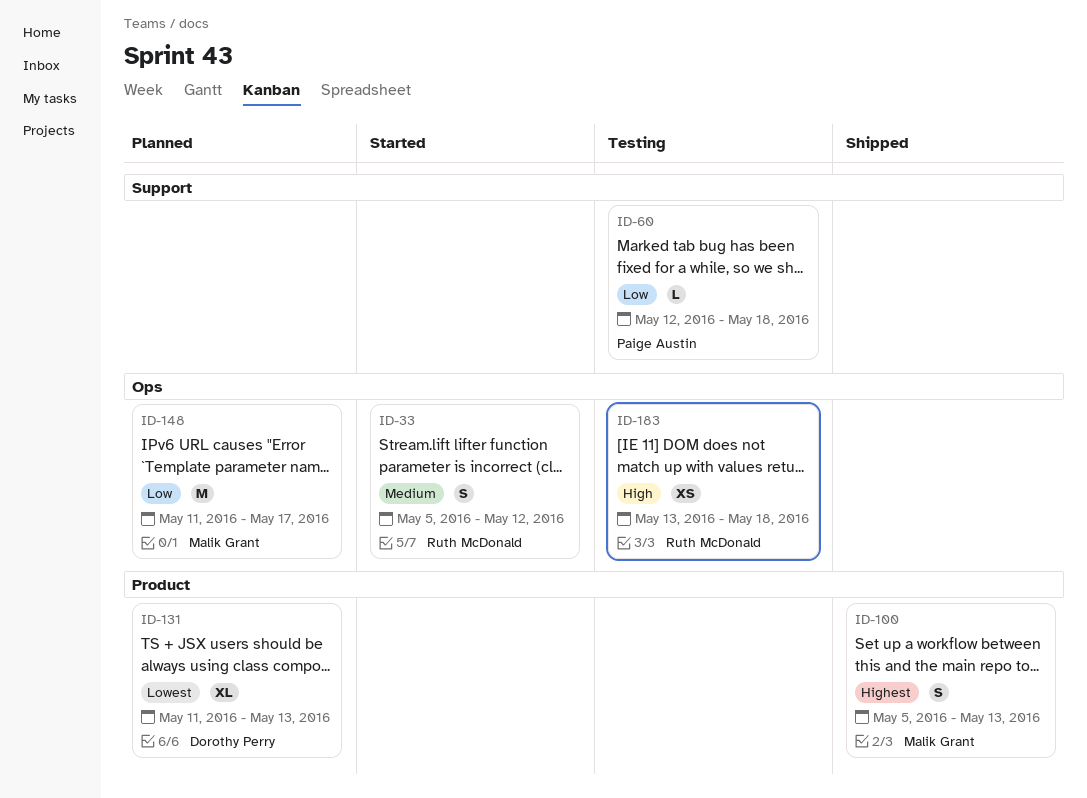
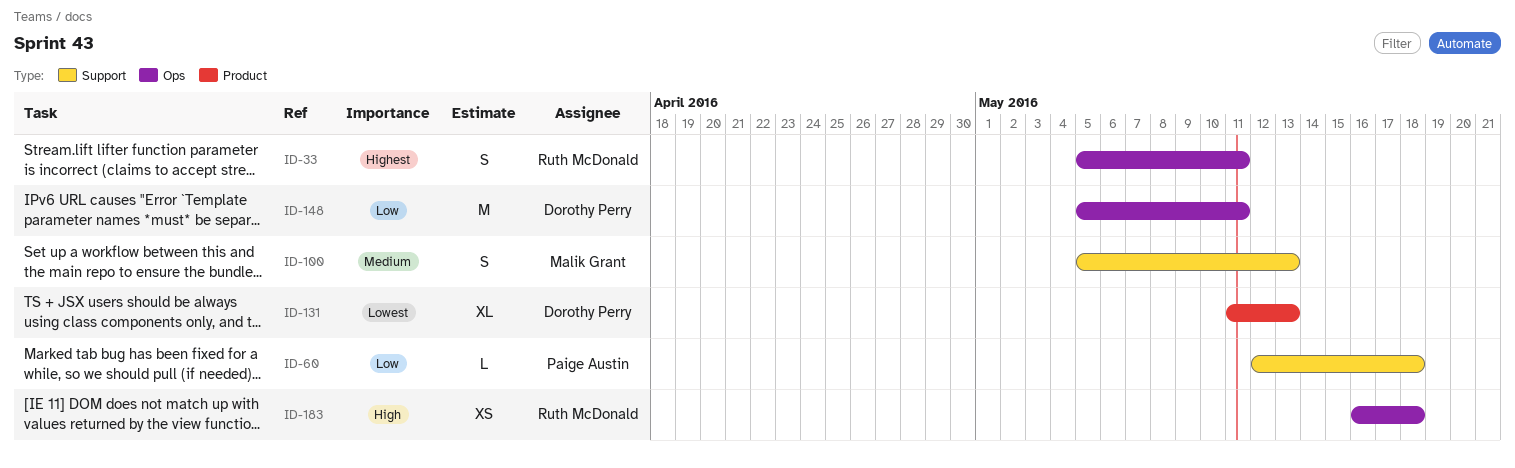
ID-33, priority: Medium -> Highest
ID-33, due: May 12 -> May 11
ID-100, priority: Highest -> Medium
ID-100, label: Product -> Support
ID-148, owner: Malik Grant -> Dorothy Perry
ID-148, start: May 11 -> May 5
ID-148, due: May 17 -> May 11
ID-183, start: May 13 -> May 16

